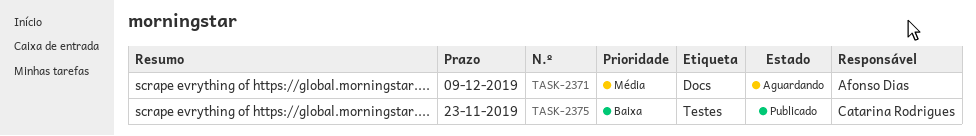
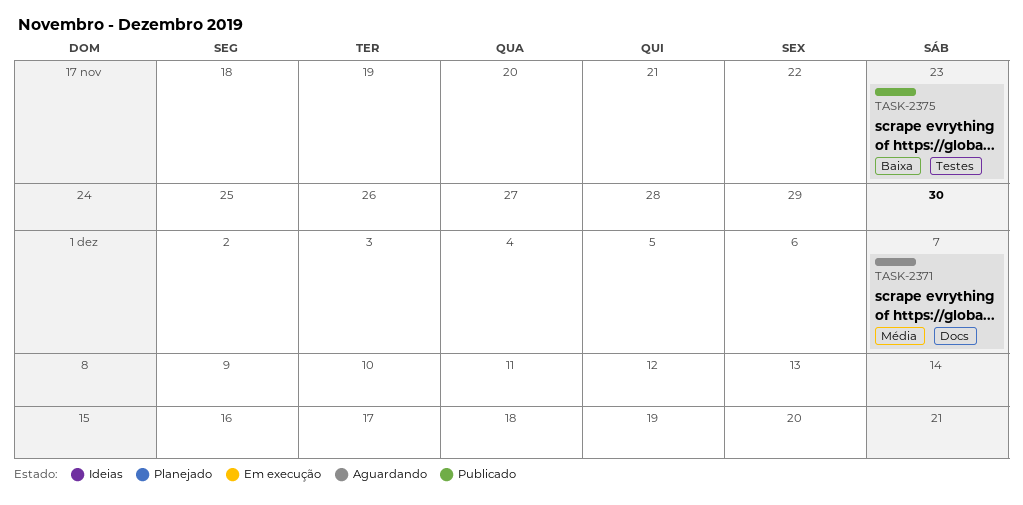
TASK-2371, due: Dec 9 -> Dec 7

